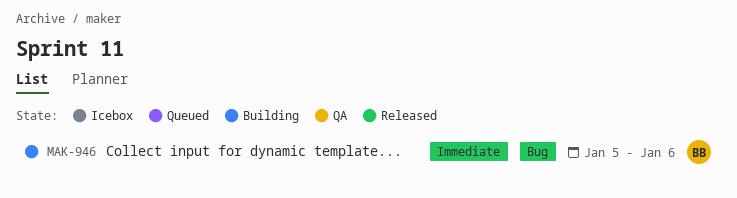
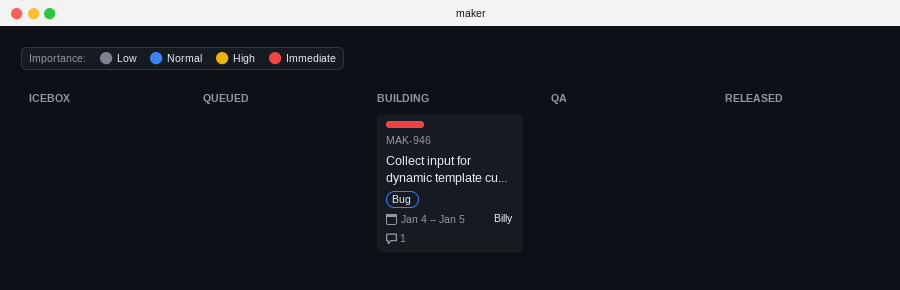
MAK-946, start: Jan 5 -> Jan 4
MAK-946, due: Jan 6 -> Jan 5

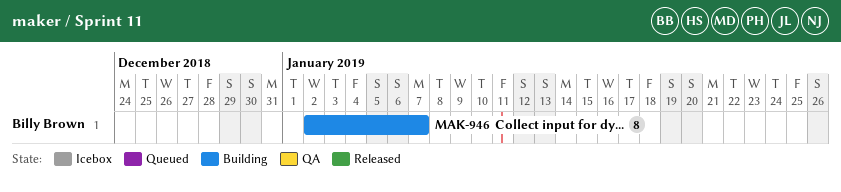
MAK-946, start: Jan 4 -> Jan 2
MAK-946, due: Jan 5 -> Jan 7

